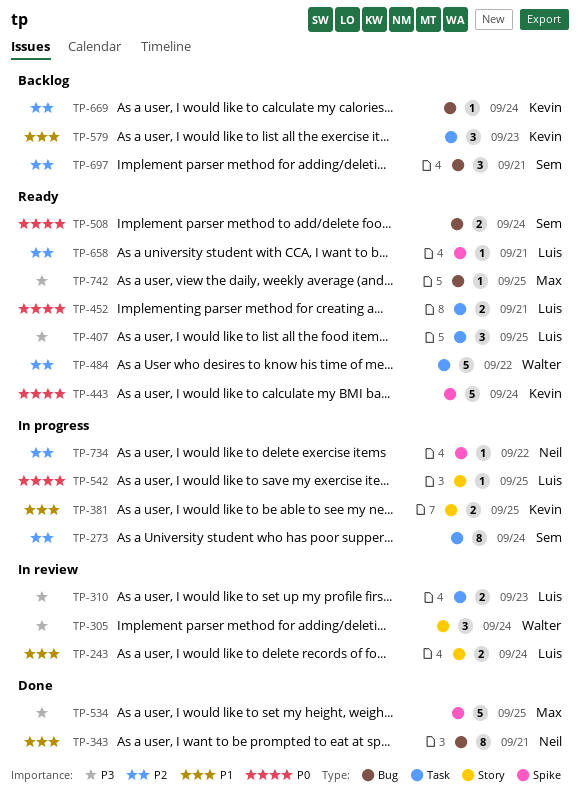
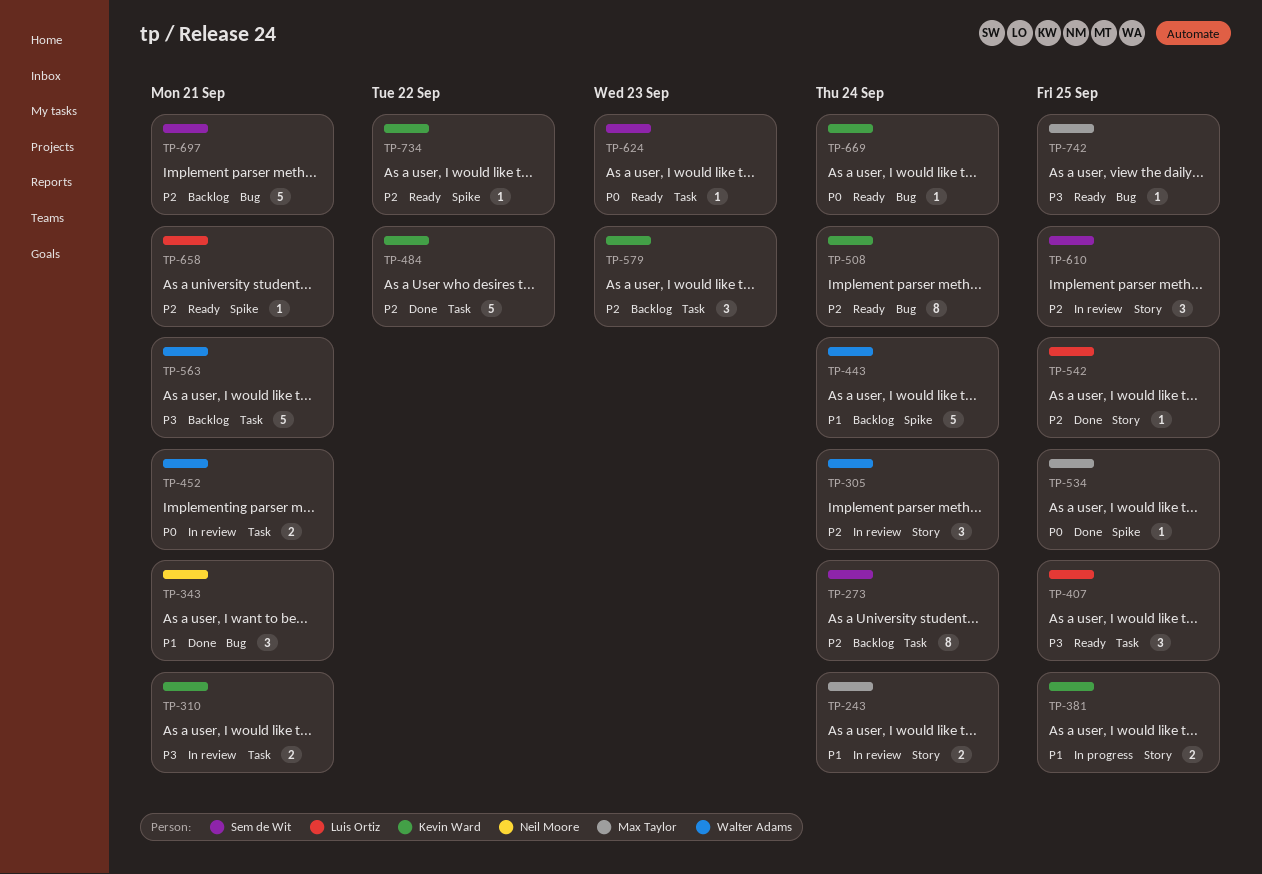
TP-243, owner: Luis Ortiz -> Max Taylor
TP-273, status: In progress -> Backlog
TP-305, priority: P3 -> P2
TP-310, owner: Luis Ortiz -> Kevin Ward
TP-310, due: Sep 23 -> Sep 21
TP-343, estimate: 8 -> 3
TP-443, status: Ready -> Backlog
TP-443, owner: Kevin Ward -> Walter Adams
TP-443, priority: P0 -> P1
TP-452, status: Ready -> In review
TP-452, owner: Luis Ortiz -> Walter Adams
TP-484, status: Ready -> Done
TP-484, owner: Walter Adams -> Kevin Ward
TP-508, owner: Sem de Wit -> Kevin Ward
TP-508, priority: P0 -> P2
TP-508, estimate: 2 -> 8
TP-534, priority: P3 -> P0
TP-534, estimate: 5 -> 1
TP-542, status: In progress -> Done
TP-542, priority: P0 -> P2
TP-563: none -> present
TP-579, priority: P1 -> P2
TP-610: none -> present
TP-624: none -> present
TP-669, status: Backlog -> Ready
TP-669, priority: P2 -> P0
TP-697, estimate: 3 -> 5
TP-734, status: In progress -> Ready
TP-734, owner: Neil Moore -> Kevin Ward

